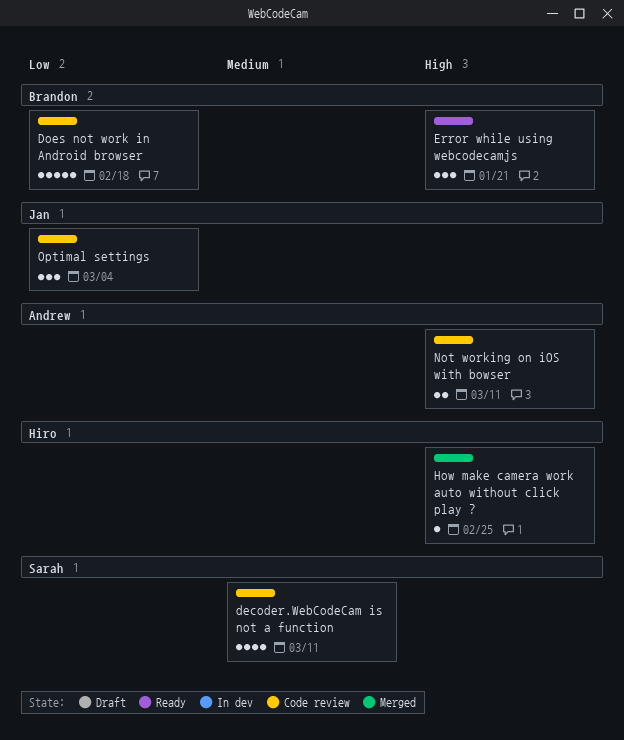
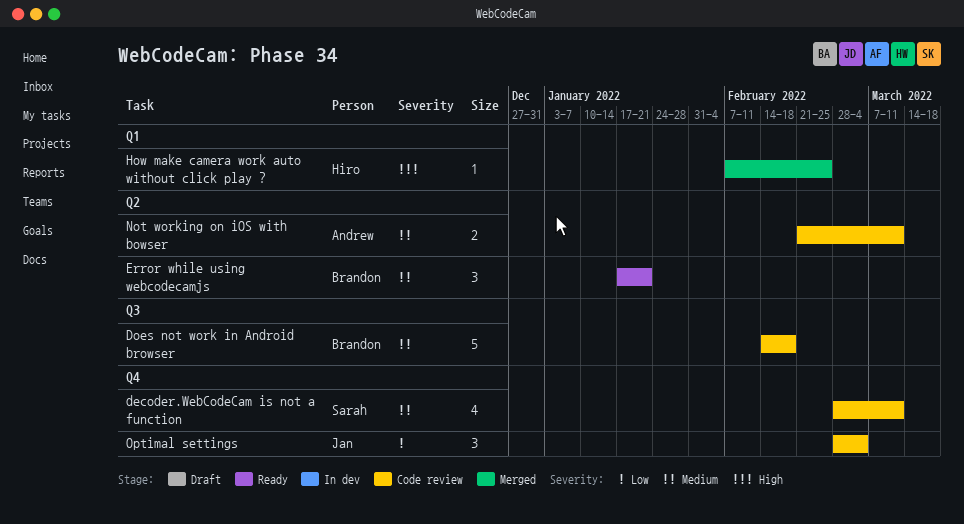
Does not work in Android browser, priority: Low -> Medium
Error while using webcodecamjs, priority: High -> Medium
Not working on iOS with bowser, priority: High -> Medium

